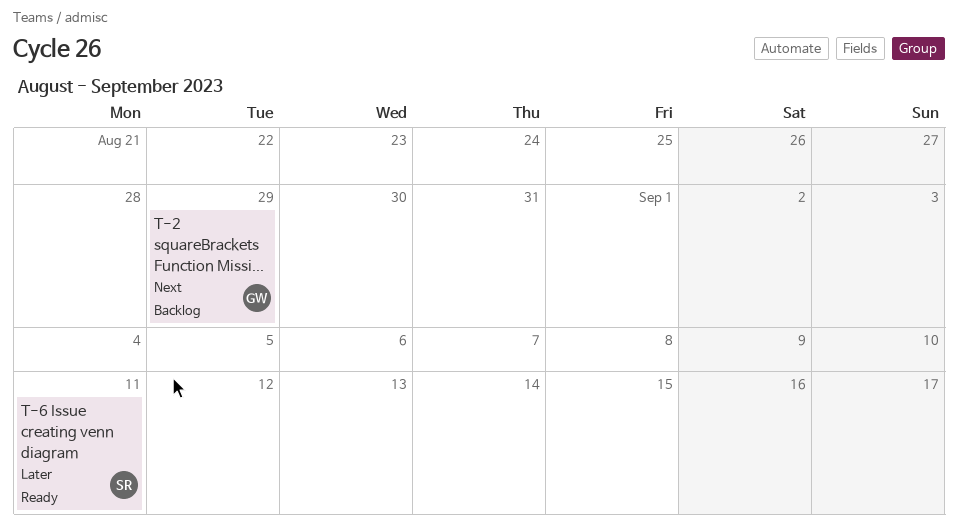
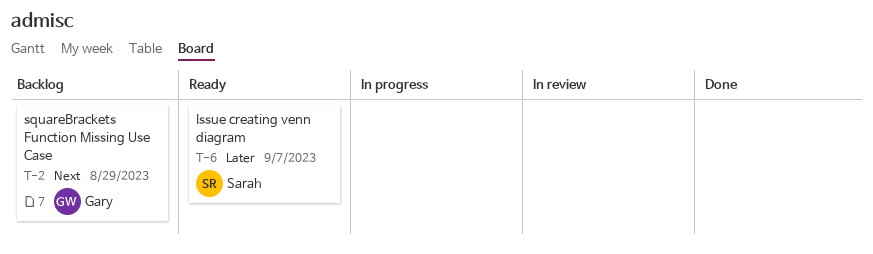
T-6, due: Sep 11 -> Sep 7

